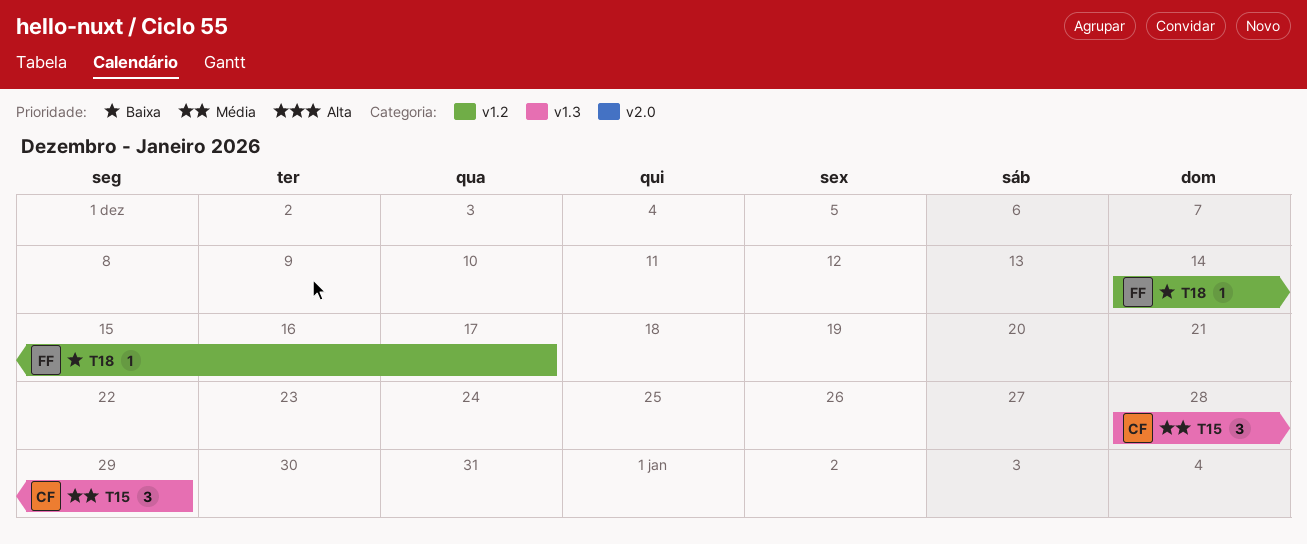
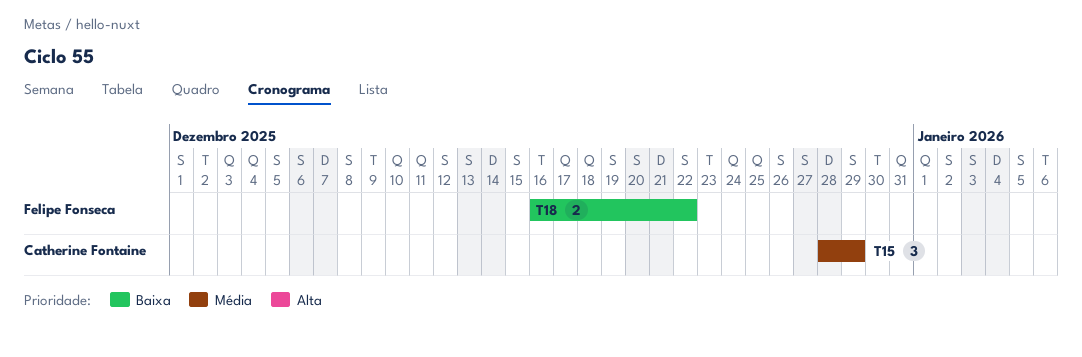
T18, estimate: 1 -> 2
T18, start: Dec 14 -> Dec 16
T18, due: Dec 17 -> Dec 22

